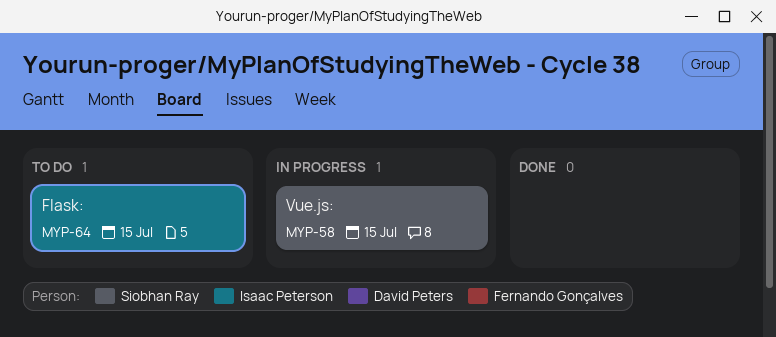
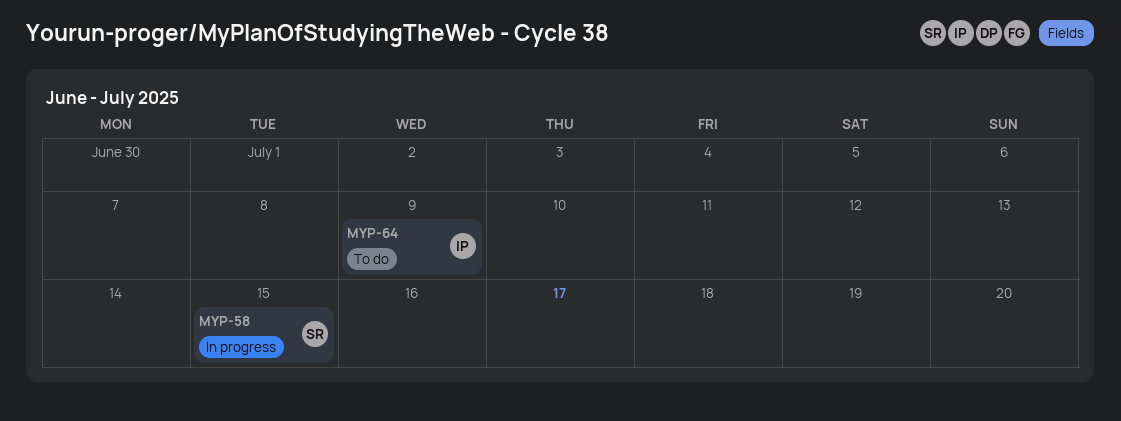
MYP-64, due: Jul 15 -> Jul 9

